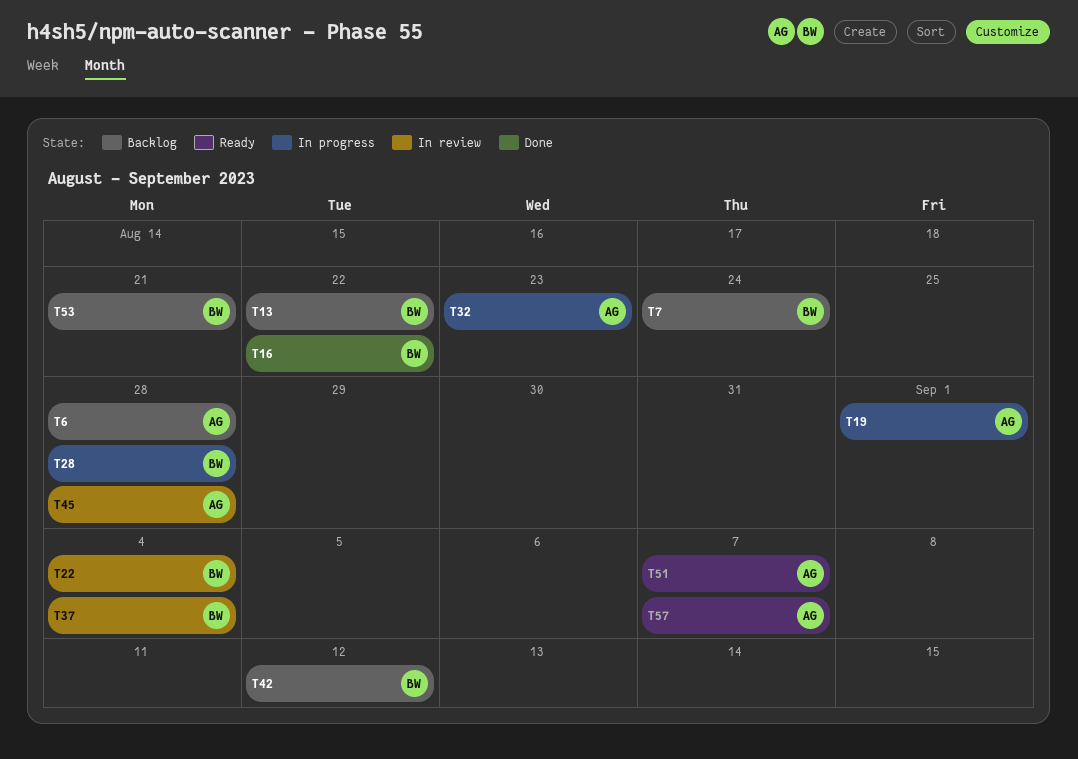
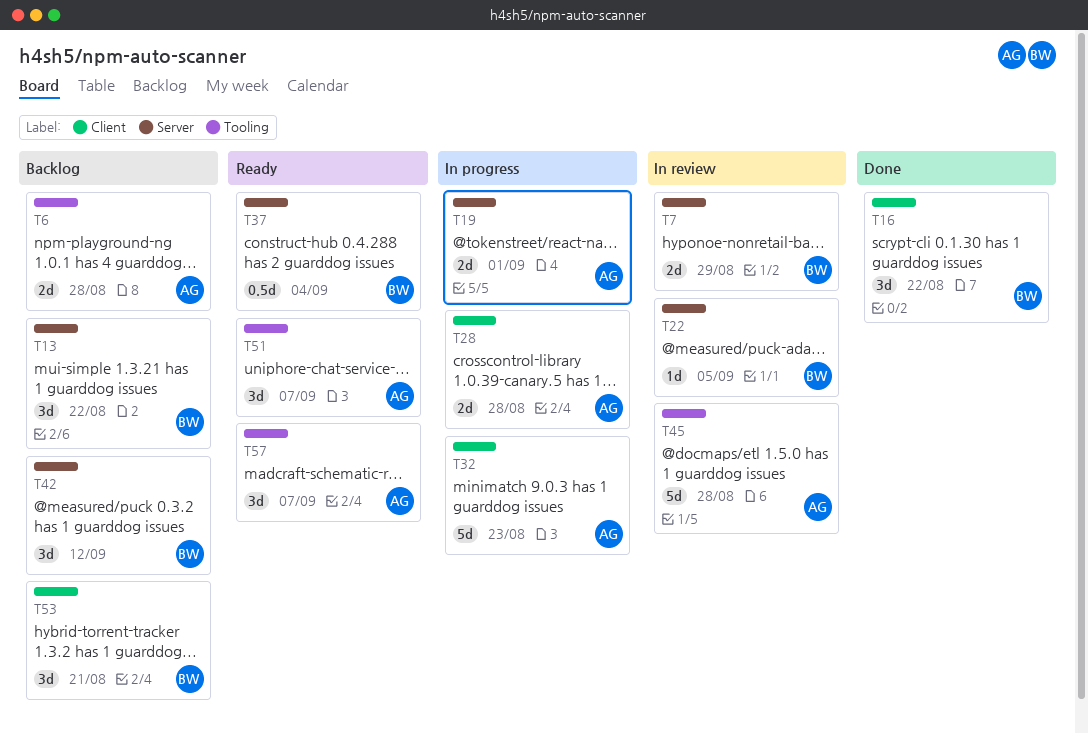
T7, status: Backlog -> In review
T7, due: Aug 24 -> Aug 29
T22, due: Sep 4 -> Sep 5
T28, owner: BW -> AG
T37, status: In review -> Ready

